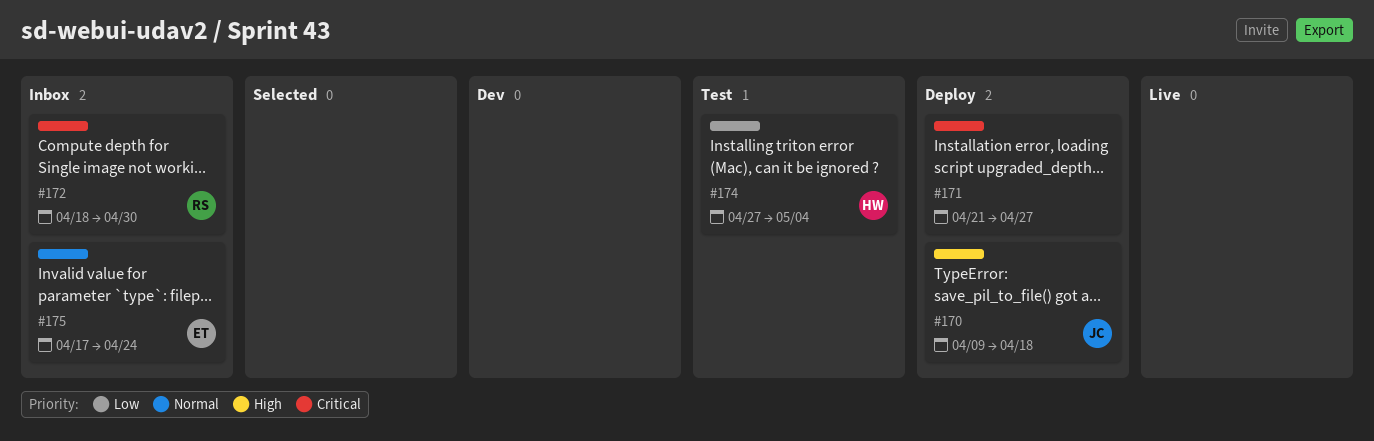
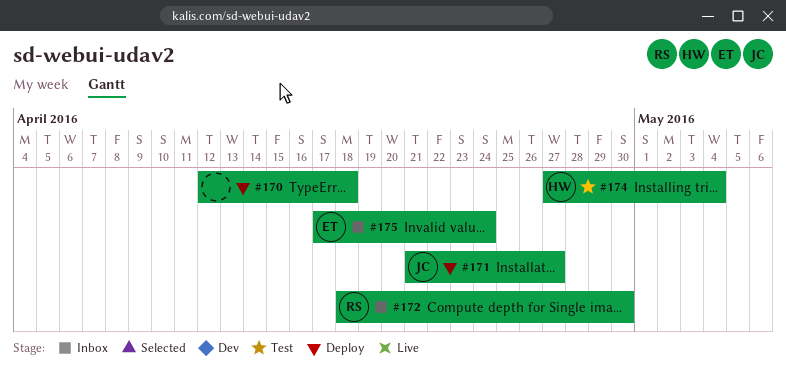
#170, owner: JC -> none
#170, start: Apr 9 -> Apr 12
#171, owner: none -> JC

